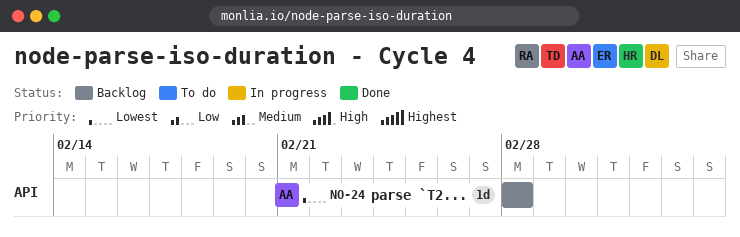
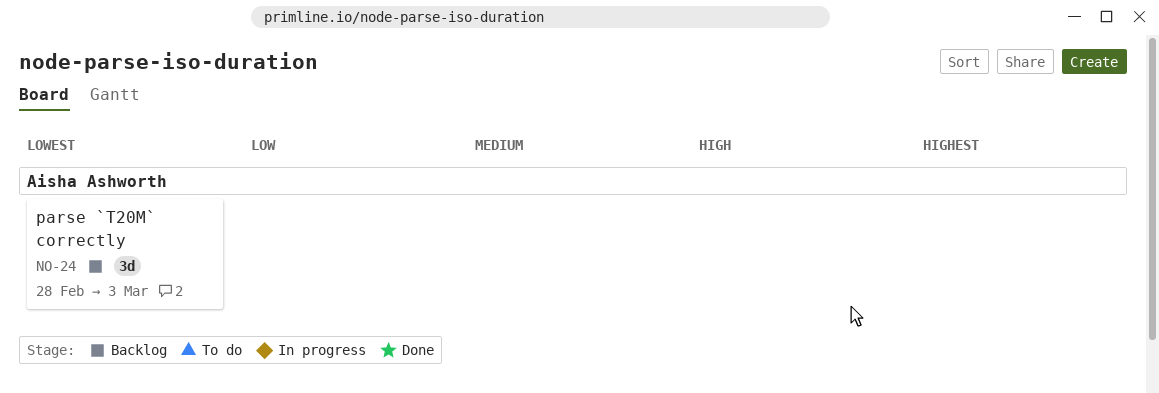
NO-24, estimate: 1d -> 3d
NO-24, due: Feb 28 -> Mar 3

